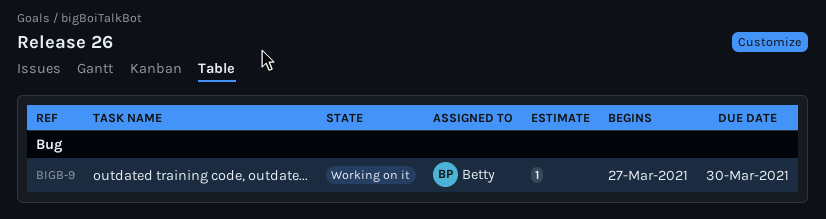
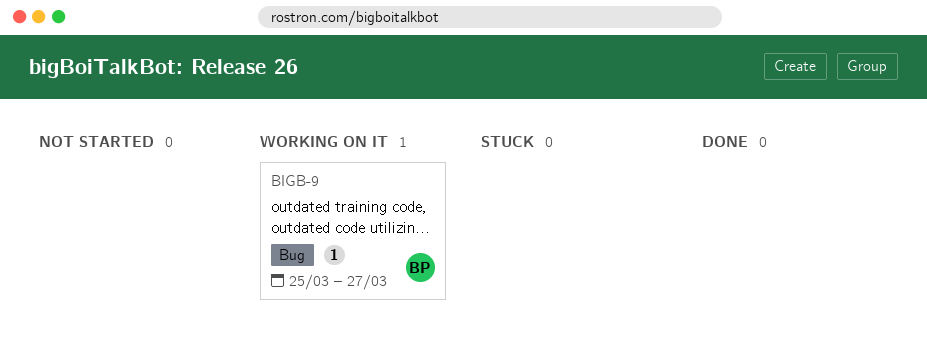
BIGB-9, start: Mar 27 -> Mar 25
BIGB-9, due: Mar 30 -> Mar 27

